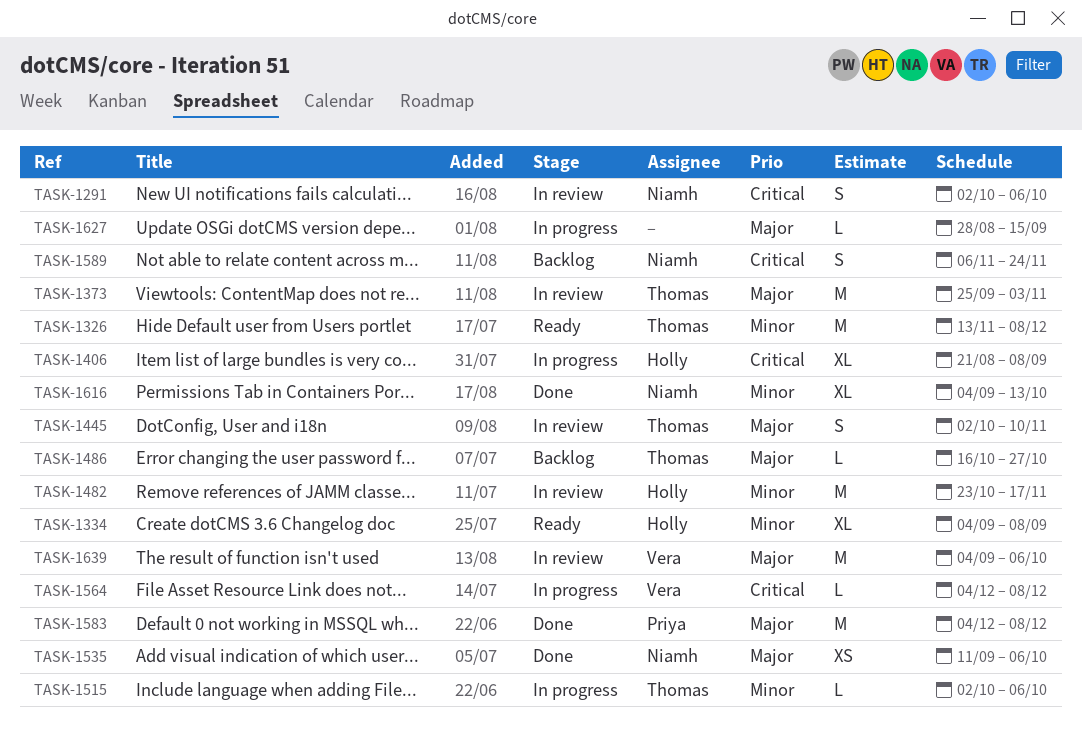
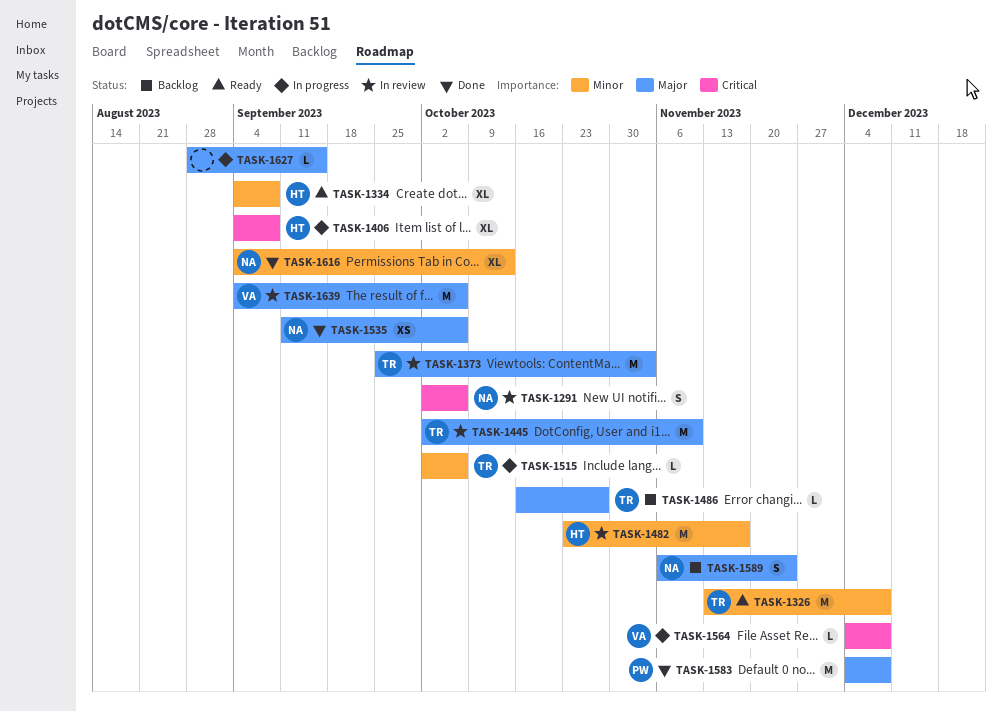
TASK-1406, start: Aug 21 -> Sep 4
TASK-1445, estimate: S -> M
TASK-1589, priority: Critical -> Major

